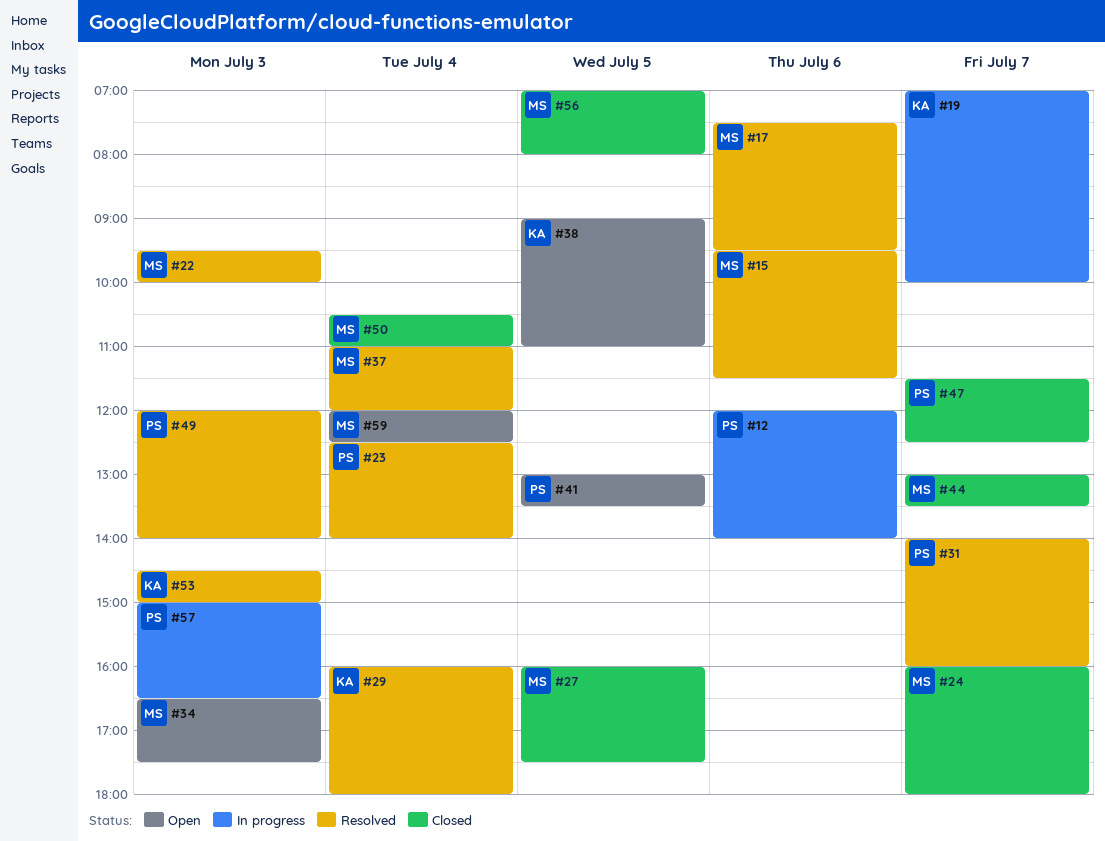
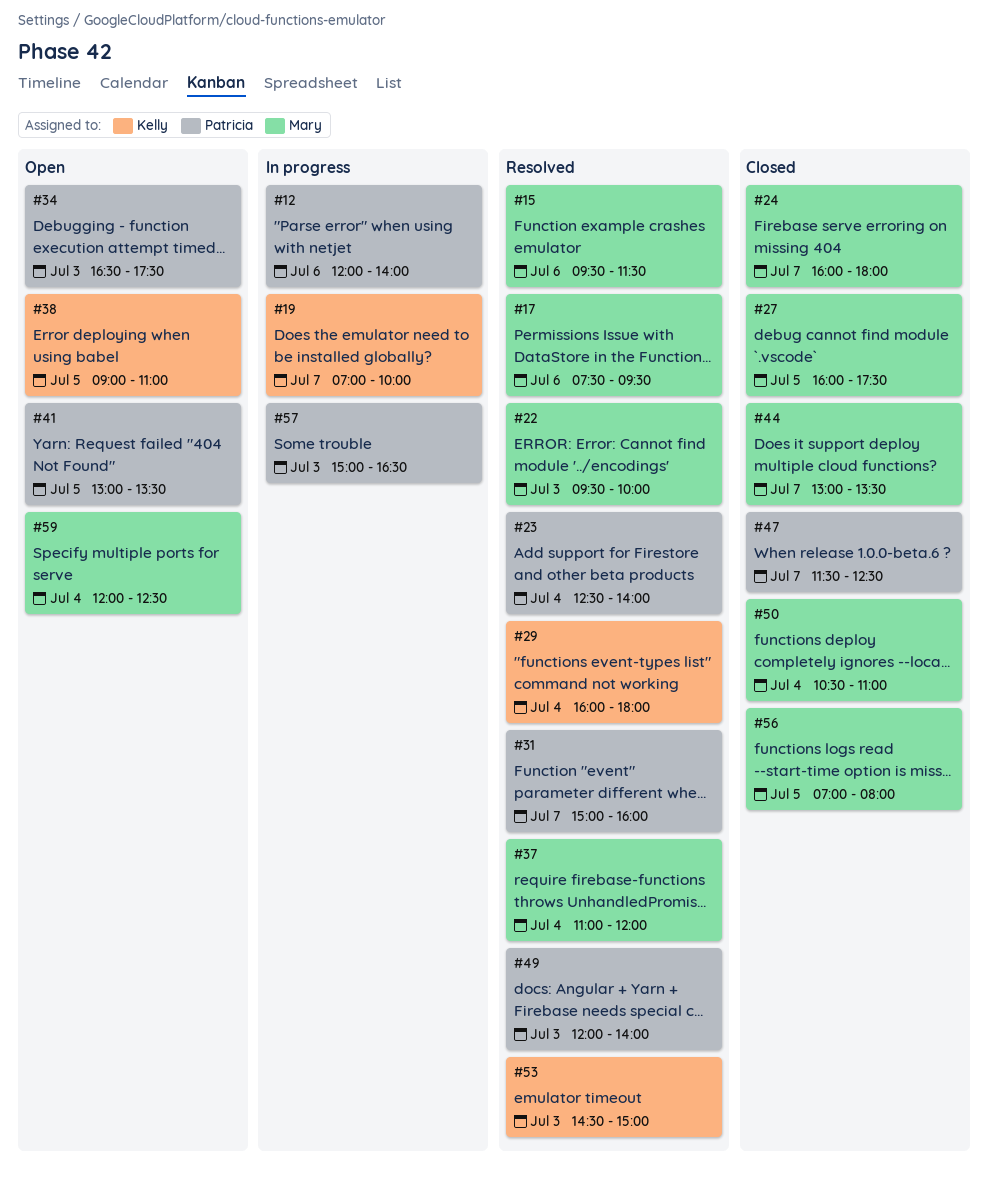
#31, begins: 14:00 -> 15:00
#34, owner: Mary -> Patricia

